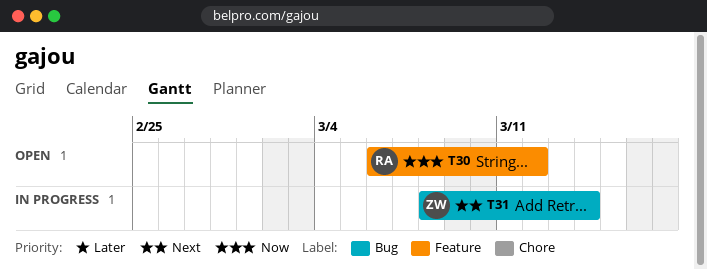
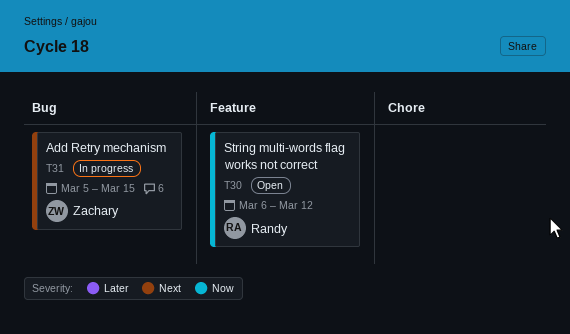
T31, start: Mar 8 -> Mar 5
T31, due: Mar 14 -> Mar 15

